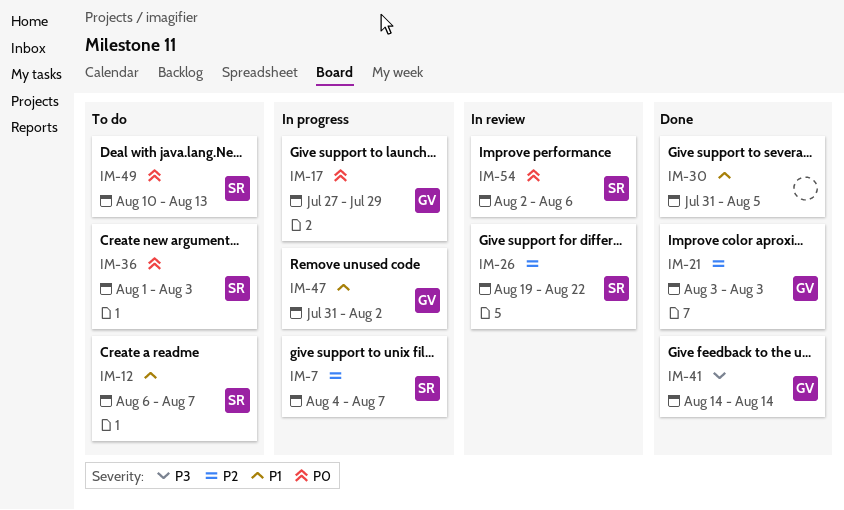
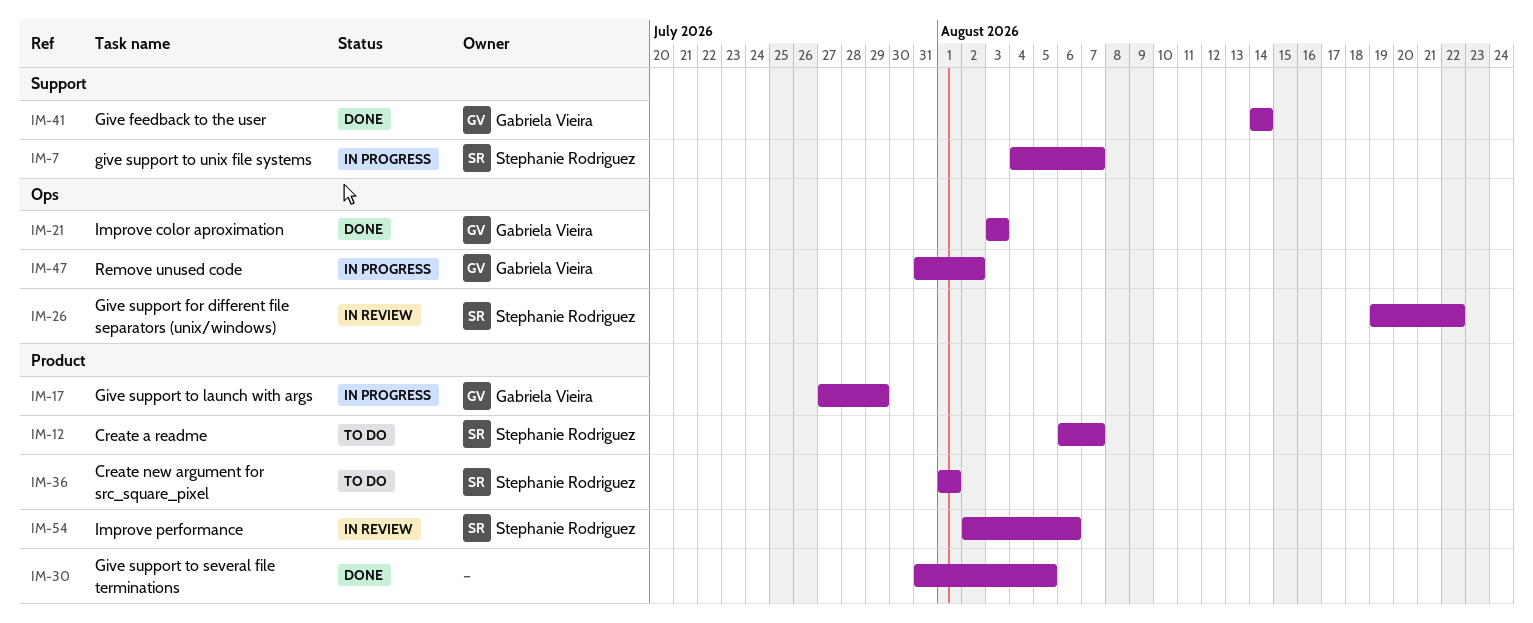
IM-36, due: Aug 3 -> Aug 1
IM-49: present -> none

